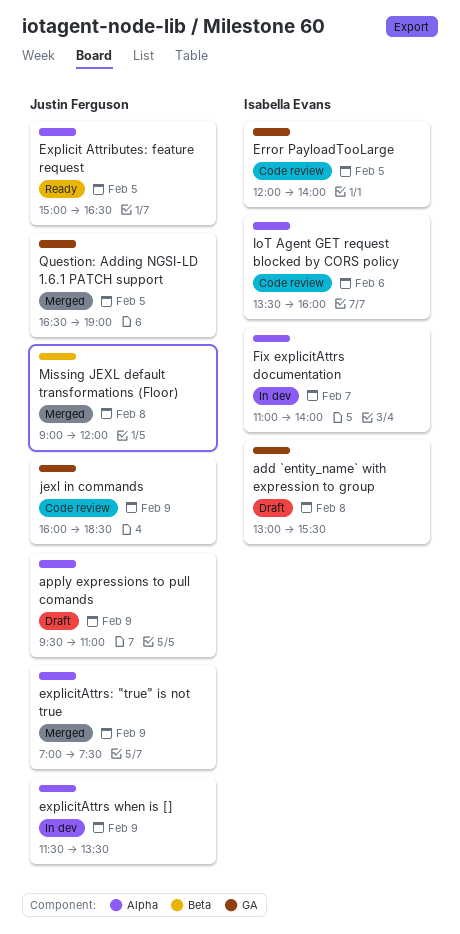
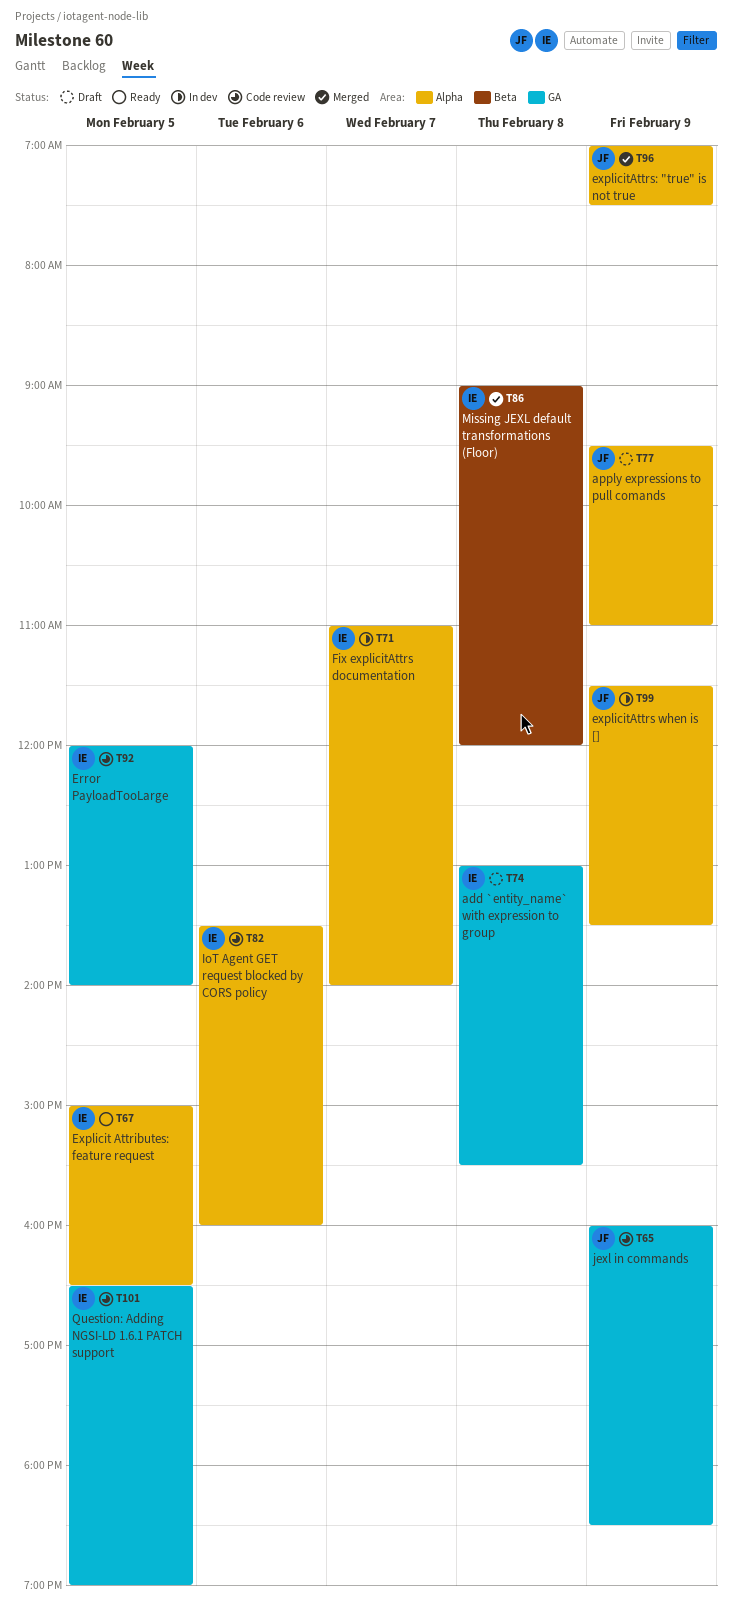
Explicit Attributes: feature request, owner: Justin Ferguson -> Isabella Evans
Missing JEXL default transformations (Floor), owner: Justin Ferguson -> Isabella Evans
Question: Adding NGSI-LD 1.6.1 PATCH support, status: Merged -> Code review
Question: Adding NGSI-LD 1.6.1 PATCH support, owner: Justin Ferguson -> Isabella Evans

